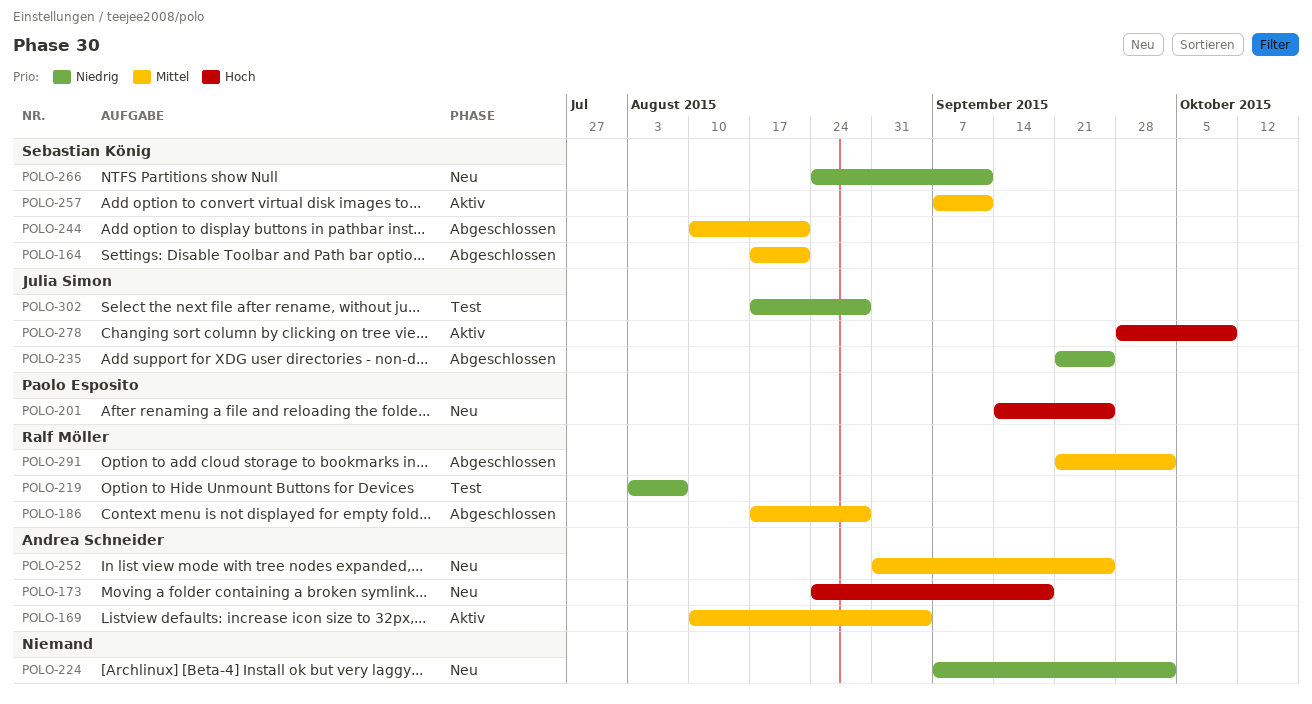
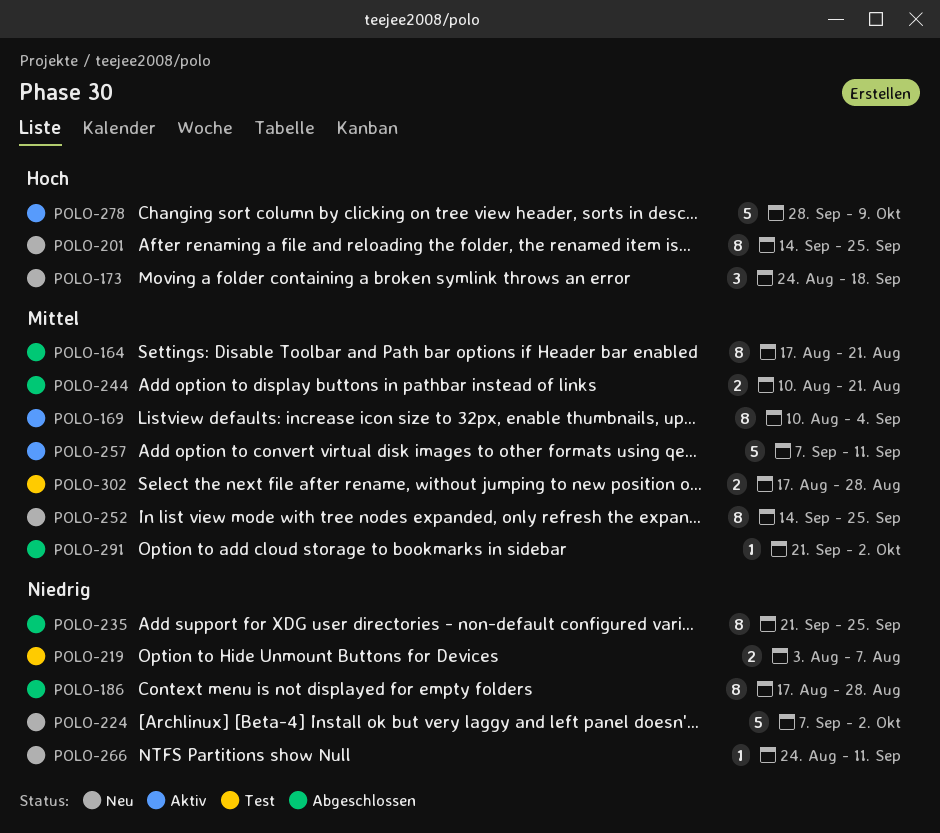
POLO-186, priority: Mittel -> Niedrig
POLO-252, start: Aug 31 -> Sep 14
POLO-302, priority: Niedrig -> Mittel

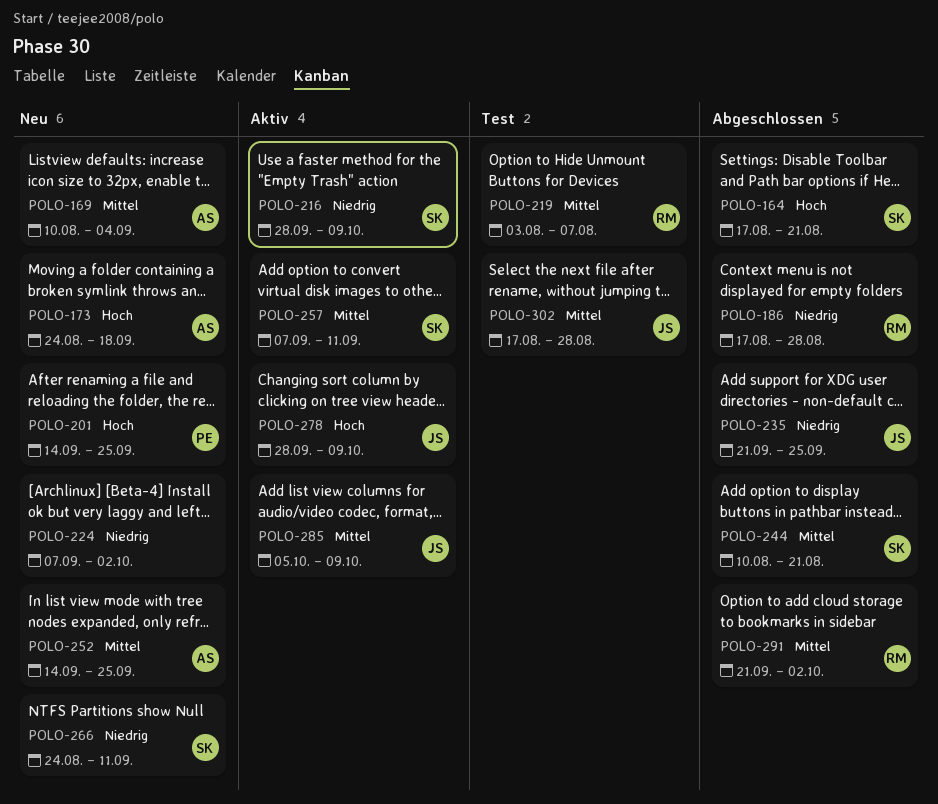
POLO-164, priority: Mittel -> Hoch
POLO-169, status: Aktiv -> Neu
POLO-216: none -> present
POLO-219, priority: Niedrig -> Mittel
POLO-285: none -> present

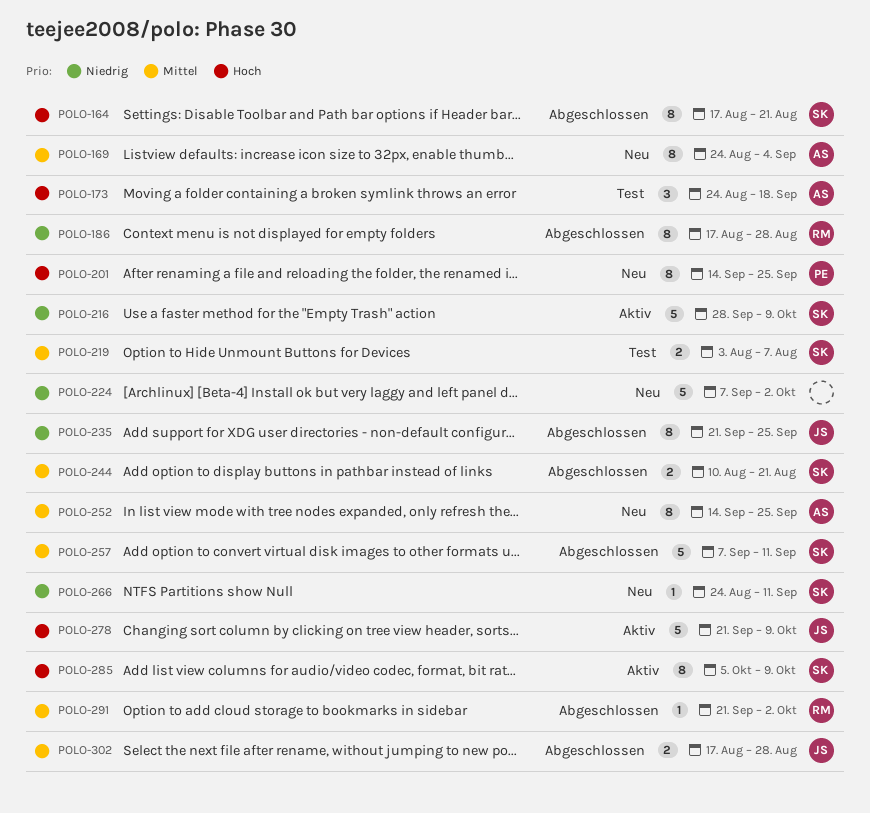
POLO-169, start: Aug 10 -> Aug 24
POLO-173, status: Neu -> Test
POLO-219, owner: RM -> SK
POLO-257, status: Aktiv -> Abgeschlossen
POLO-278, start: Sep 28 -> Sep 21
POLO-285, owner: JS -> SK
POLO-285, priority: Mittel -> Hoch
POLO-302, status: Test -> Abgeschlossen

